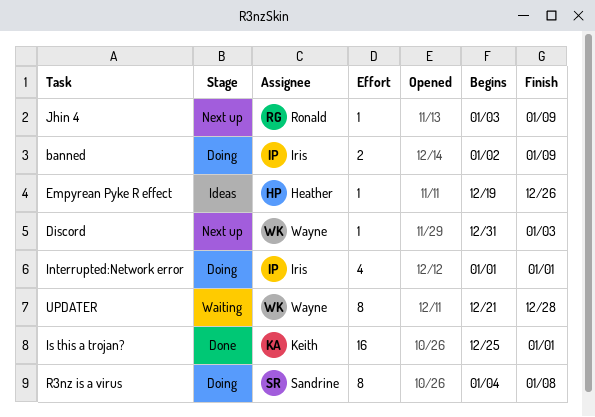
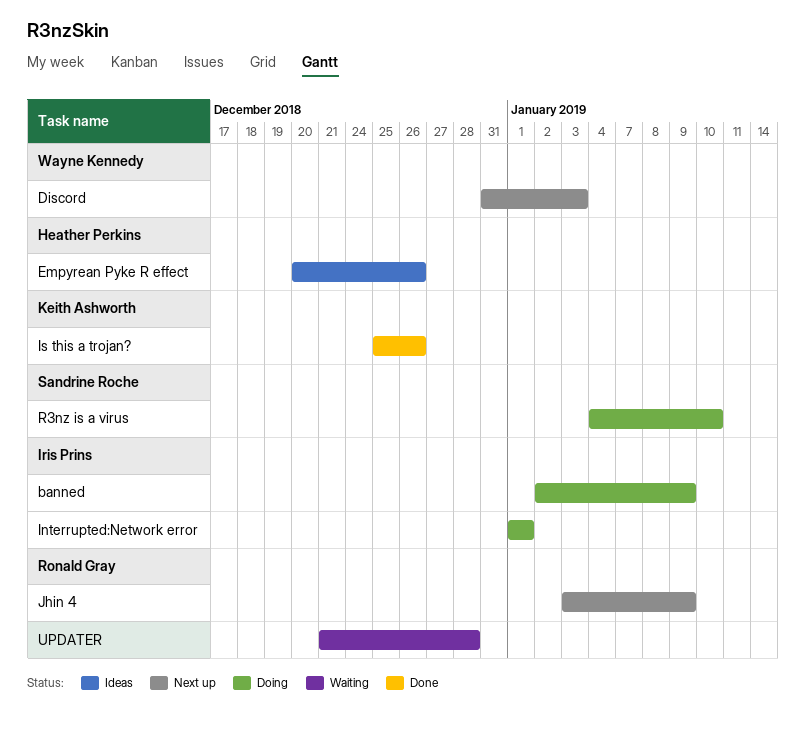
Empyrean Pyke R effect, start: Dec 19 -> Dec 20
Is this a trojan?, due: Jan 1 -> Dec 26
R3nz is a virus, due: Jan 8 -> Jan 10
UPDATER, owner: Wayne Kennedy -> Ronald Gray

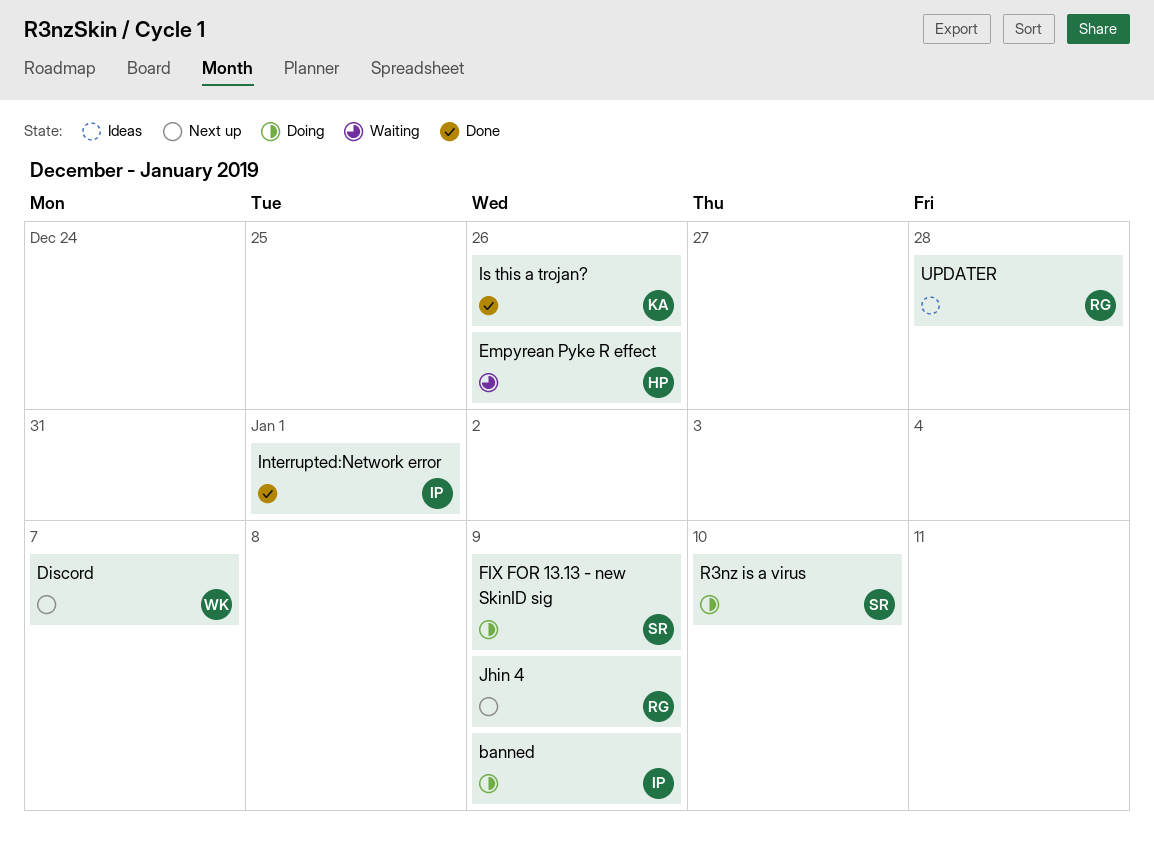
Discord, due: Jan 3 -> Jan 7
Empyrean Pyke R effect, status: Ideas -> Waiting
FIX FOR 13.13 - new SkinID sig: none -> present
Interrupted:Network error, status: Doing -> Done
UPDATER, status: Waiting -> Ideas

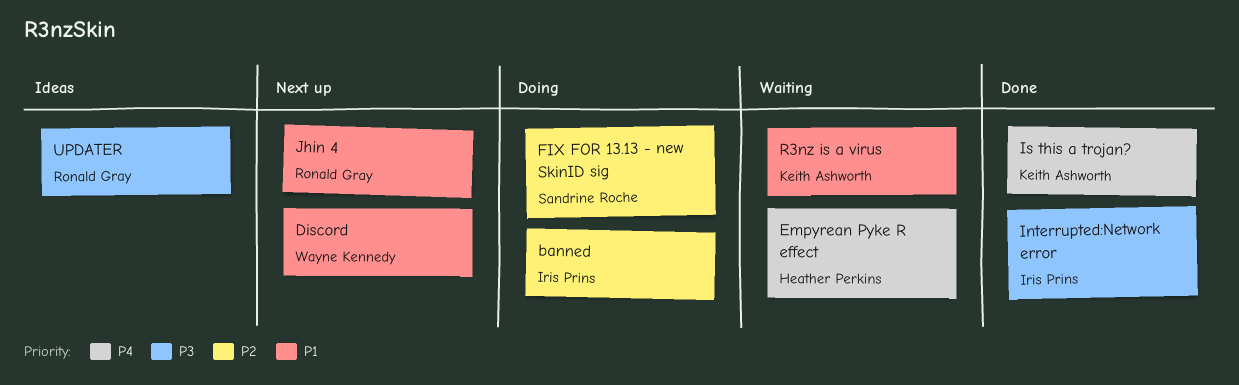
R3nz is a virus, status: Doing -> Waiting
R3nz is a virus, owner: Sandrine Roche -> Keith Ashworth

